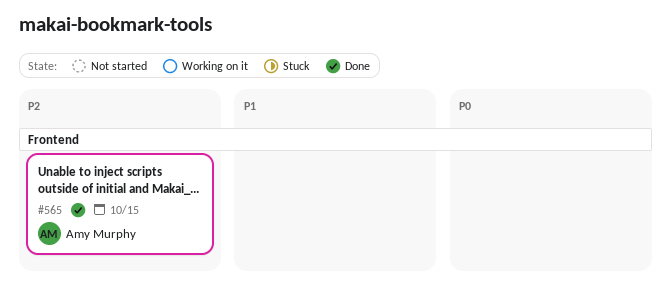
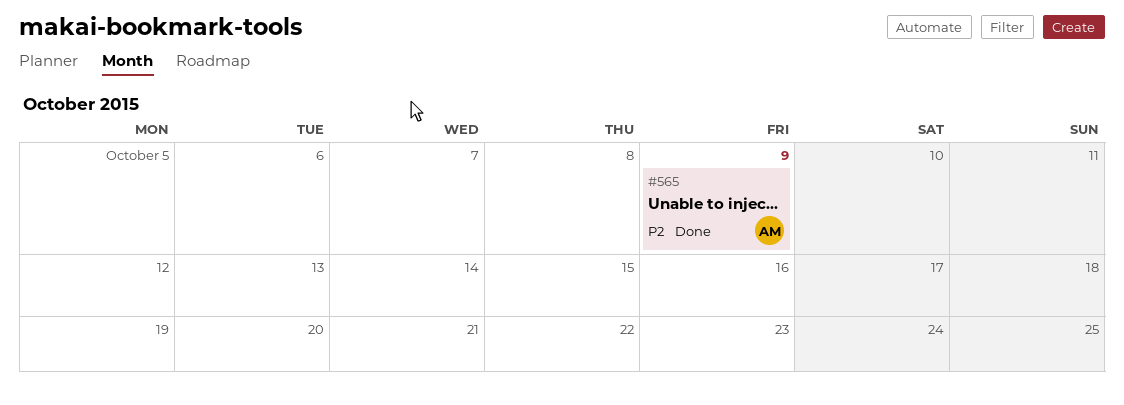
#565, due: Oct 15 -> Oct 9

